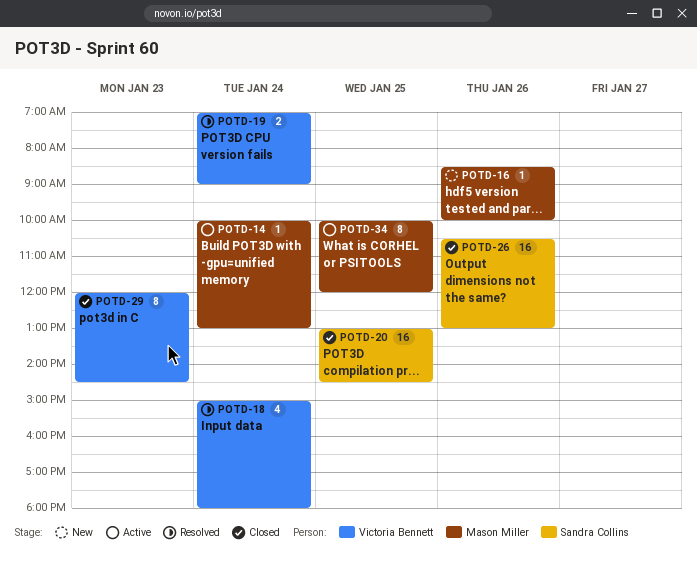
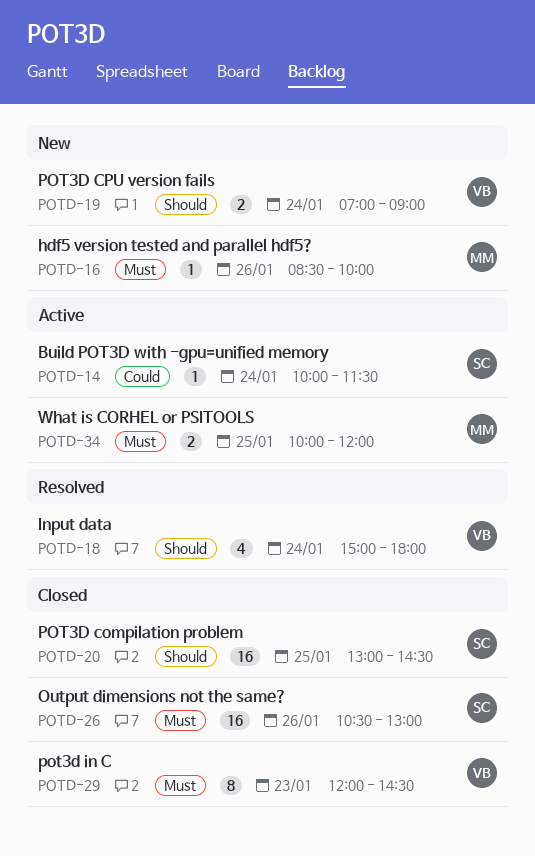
POTD-14, owner: Mason Miller -> Sandra Collins
POTD-14, ends: 13:00 -> 11:30
POTD-19, status: Resolved -> New
POTD-34, estimate: 8 -> 2

